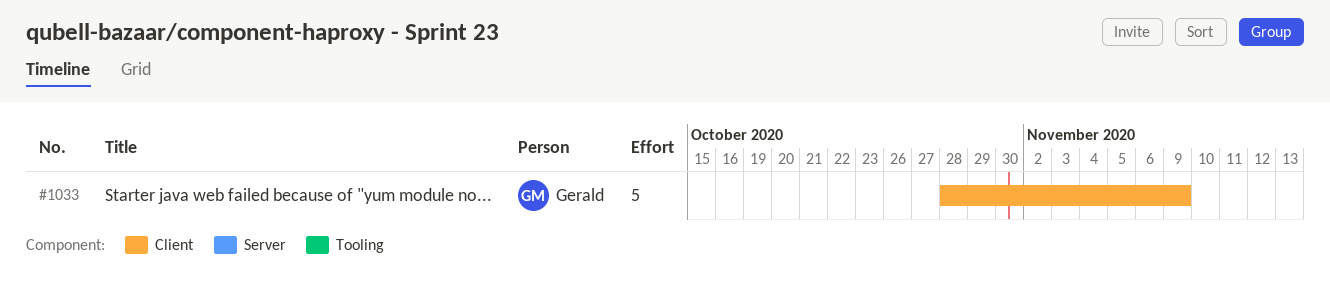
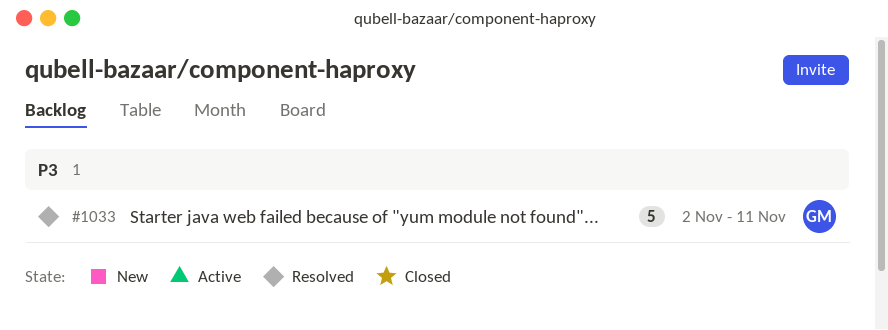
#1033, start: Oct 28 -> Nov 2
#1033, due: Nov 9 -> Nov 11

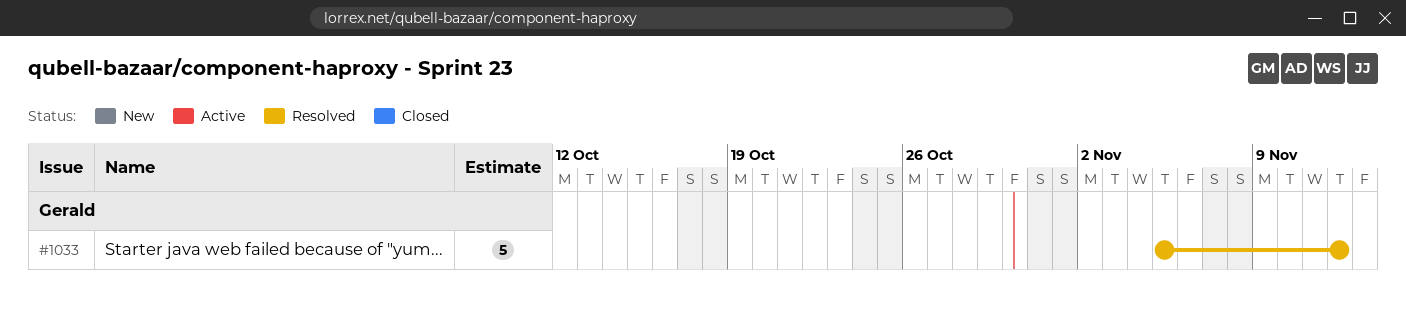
#1033, start: Nov 2 -> Nov 5
#1033, due: Nov 11 -> Nov 12

